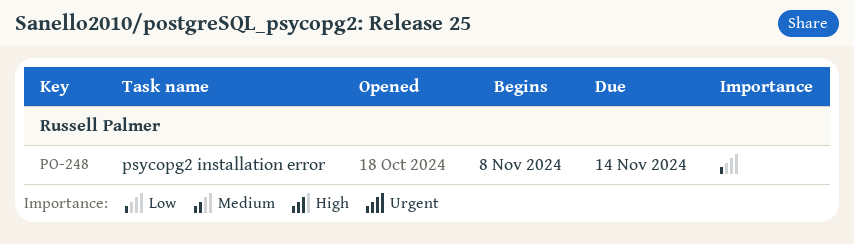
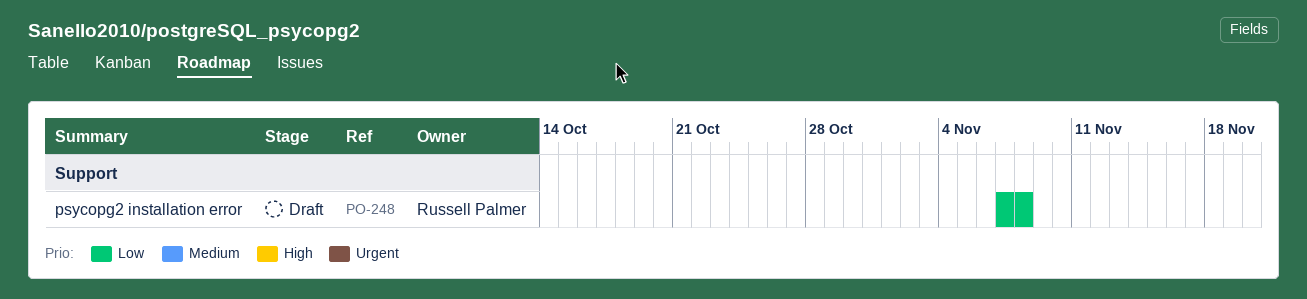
PO-248, start: Nov 8 -> Nov 7
PO-248, due: Nov 14 -> Nov 8

